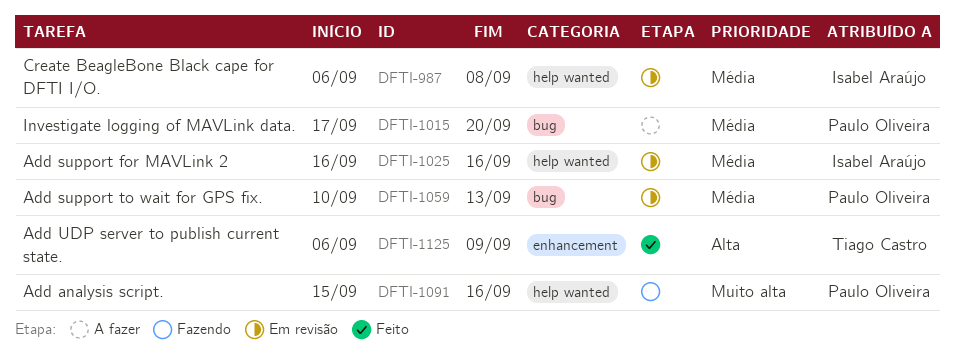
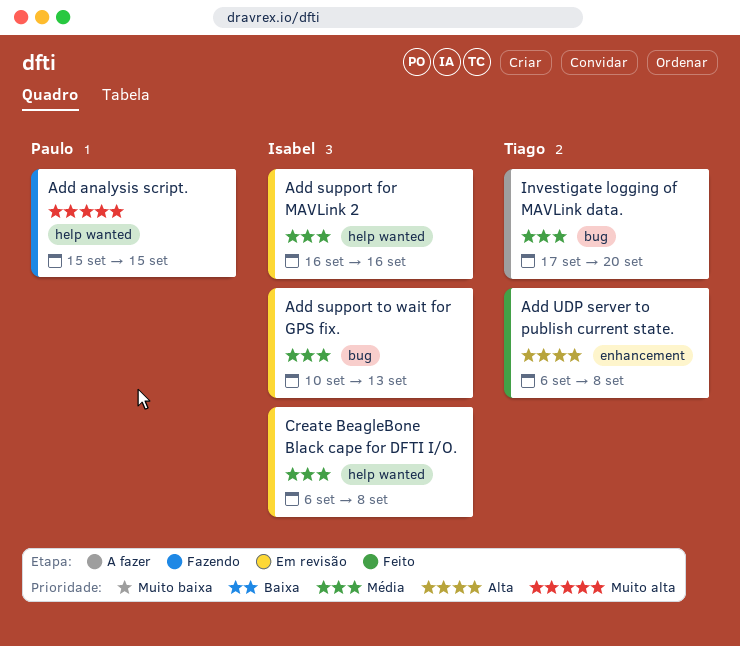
Add analysis script., due: Sep 16 -> Sep 15
Add support to wait for GPS fix., owner: Paulo Oliveira -> Isabel Araújo
Add UDP server to publish current state., due: Sep 9 -> Sep 8
Investigate logging of MAVLink data., owner: Paulo Oliveira -> Tiago Castro

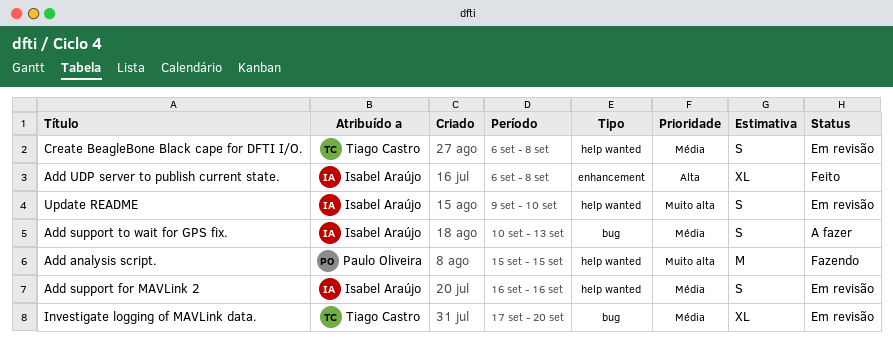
Add support to wait for GPS fix., status: Em revisão -> A fazer
Add UDP server to publish current state., owner: Tiago Castro -> Isabel Araújo
Create BeagleBone Black cape for DFTI I/O., owner: Isabel Araújo -> Tiago Castro
Investigate logging of MAVLink data., status: A fazer -> Em revisão
Update README: none -> present

